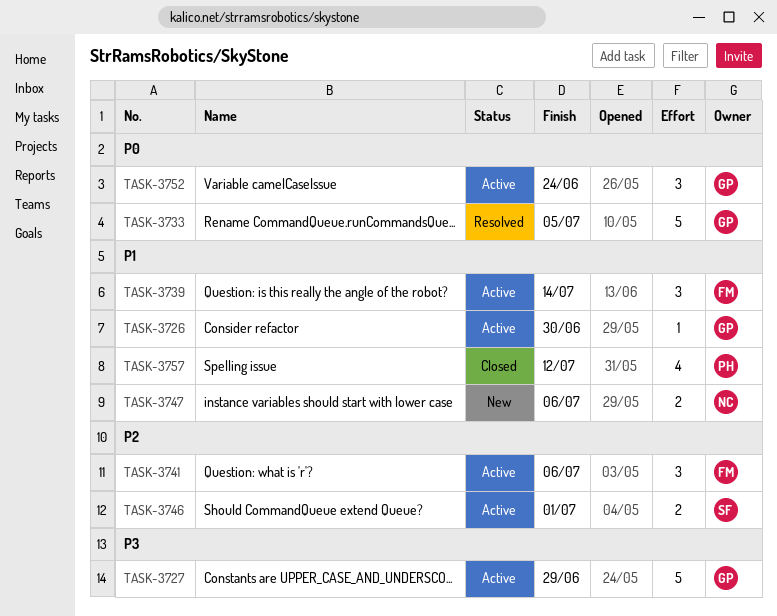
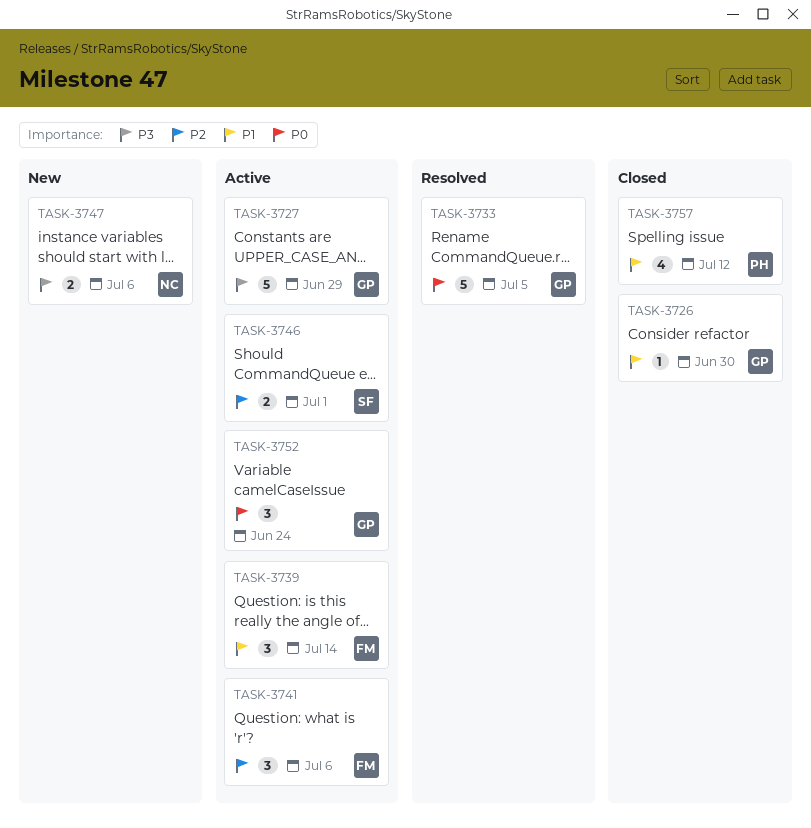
TASK-3726, status: Active -> Closed
TASK-3747, priority: P1 -> P3

